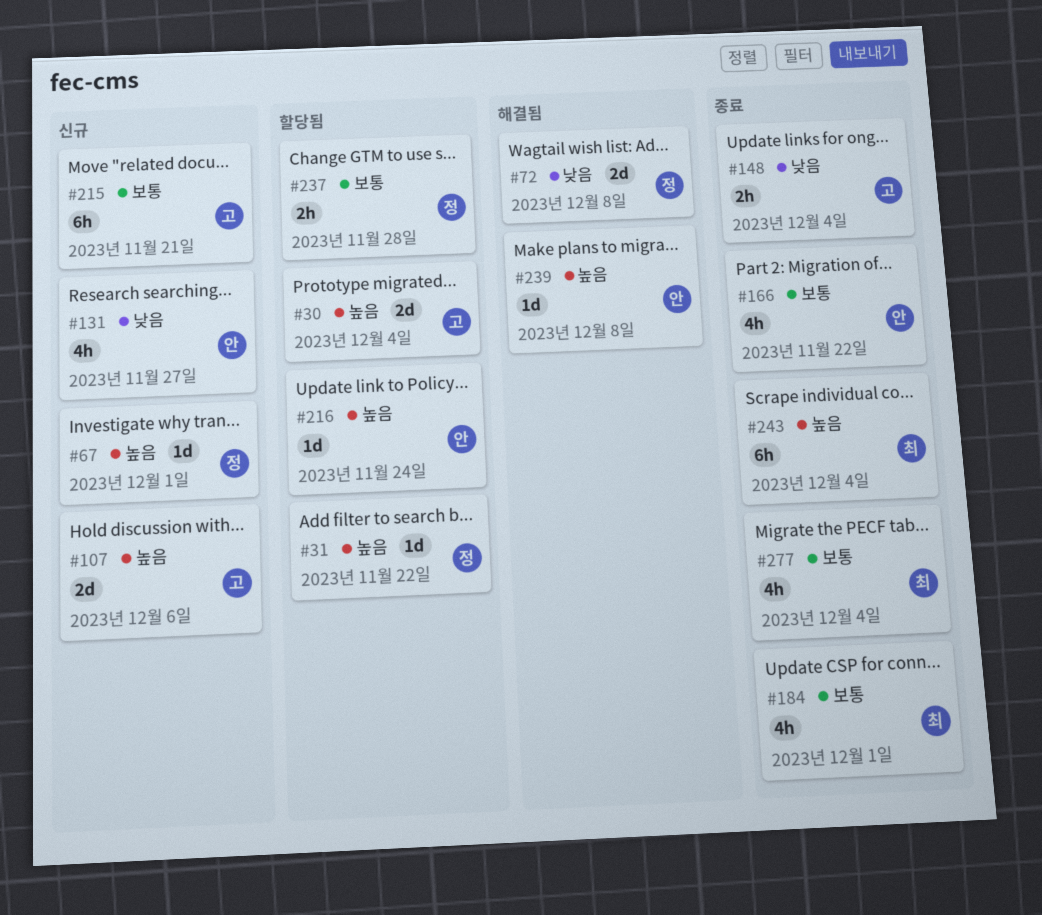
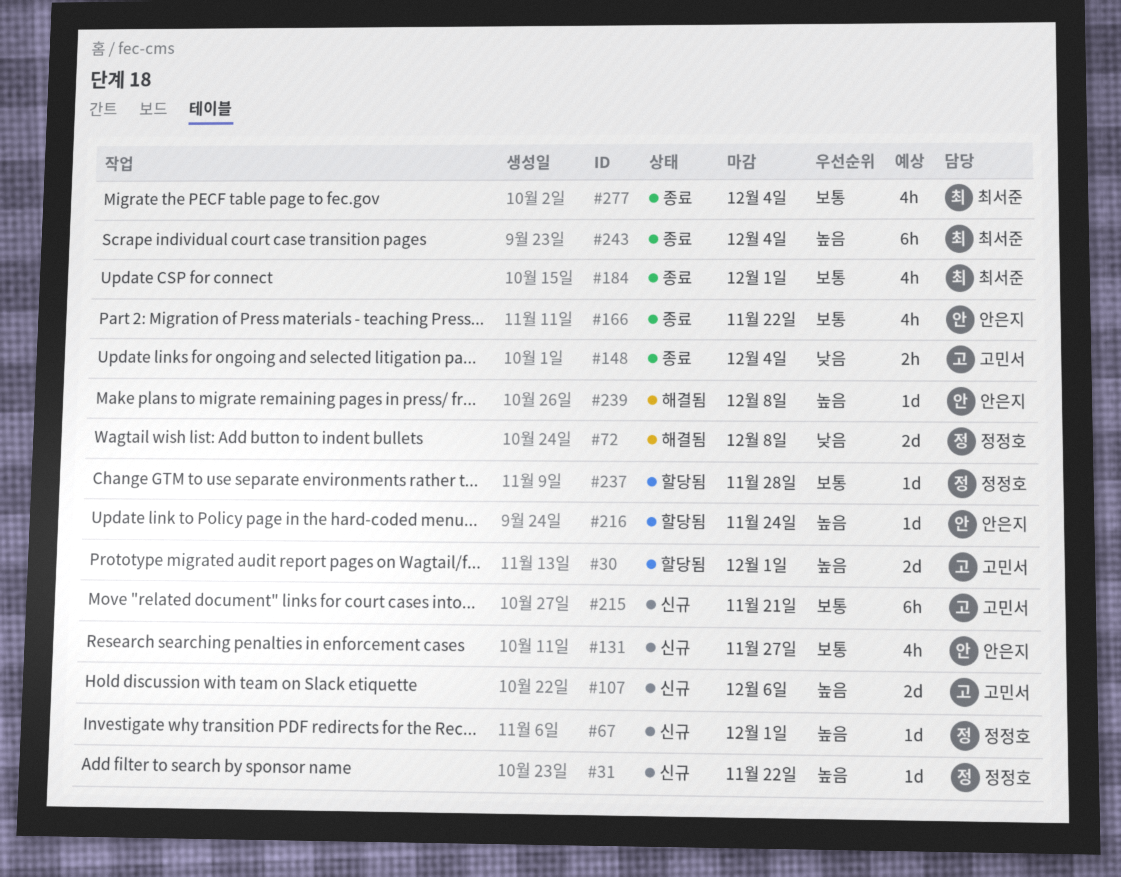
#30, due: Dec 4 -> Dec 1
#31, status: 할당됨 -> 신규
#131, priority: 낮음 -> 보통
#237, estimate: 2h -> 1d

